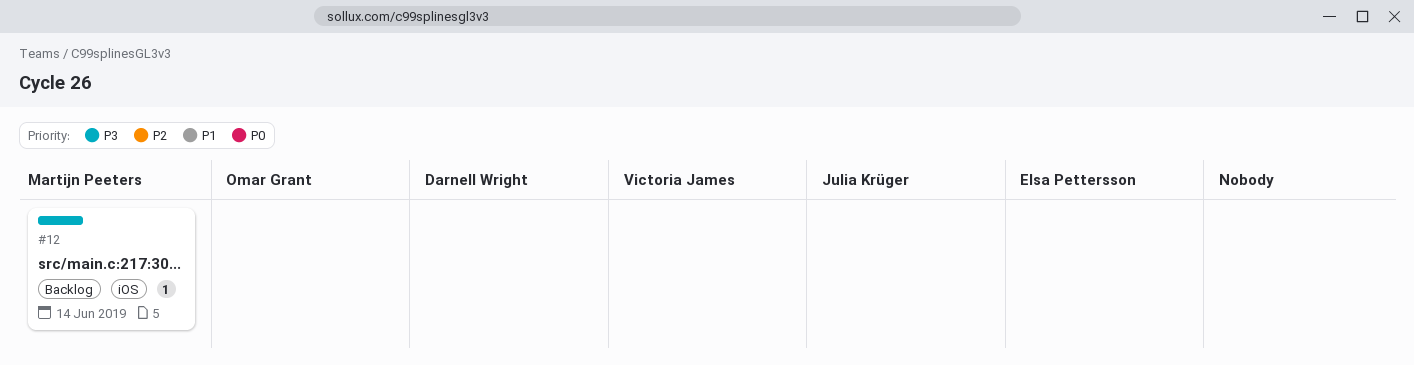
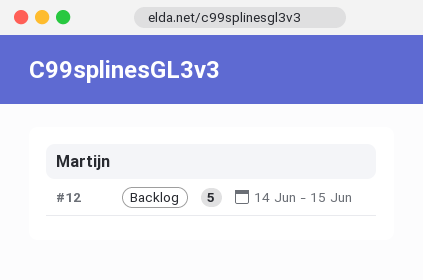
#12, estimate: 1 -> 5
#12, due: Jun 14 -> Jun 15

